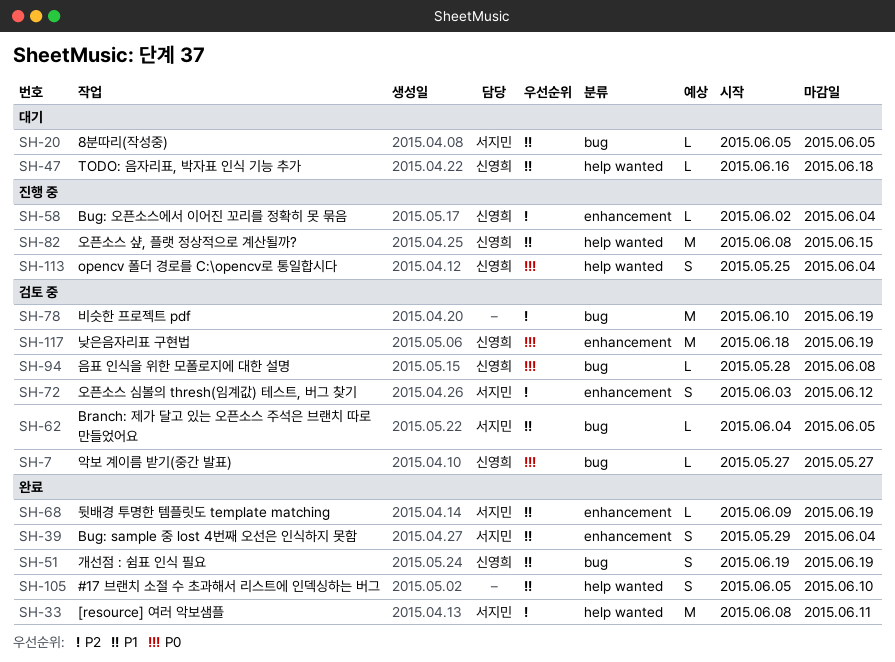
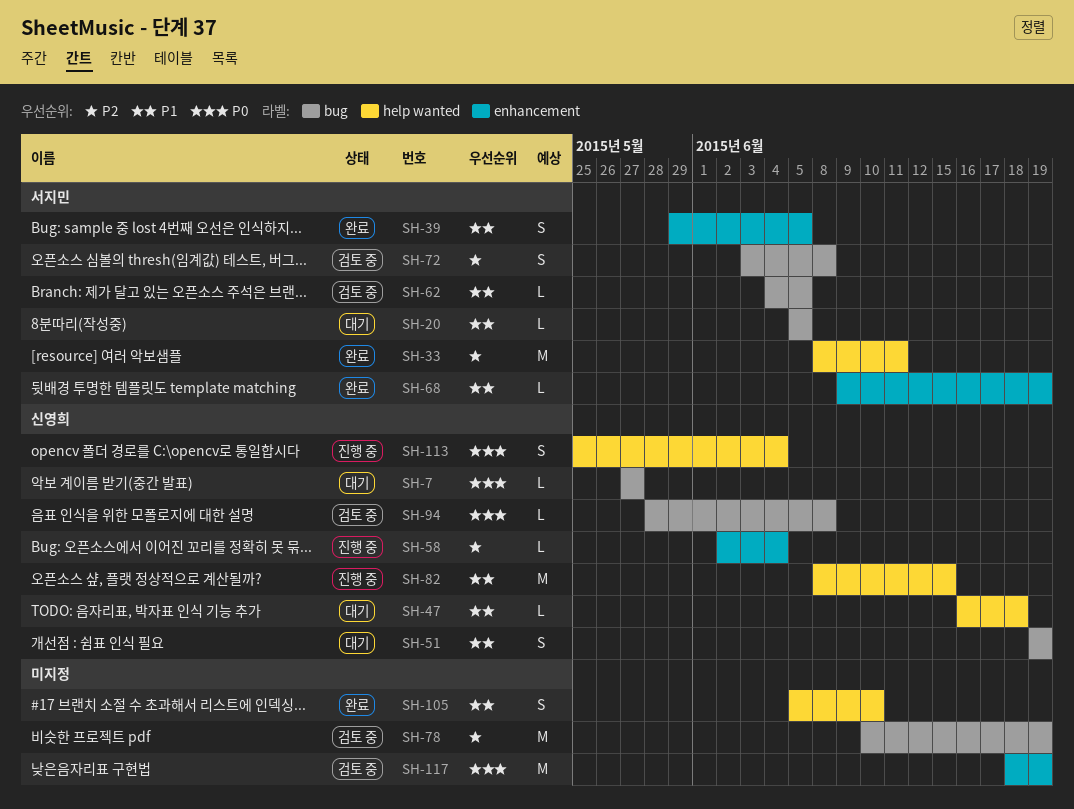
SH-7, status: 검토 중 -> 대기
SH-39, due: Jun 4 -> Jun 5
SH-51, status: 완료 -> 대기
SH-72, label: enhancement -> bug
SH-72, due: Jun 12 -> Jun 8
SH-117, owner: 신영희 -> none

